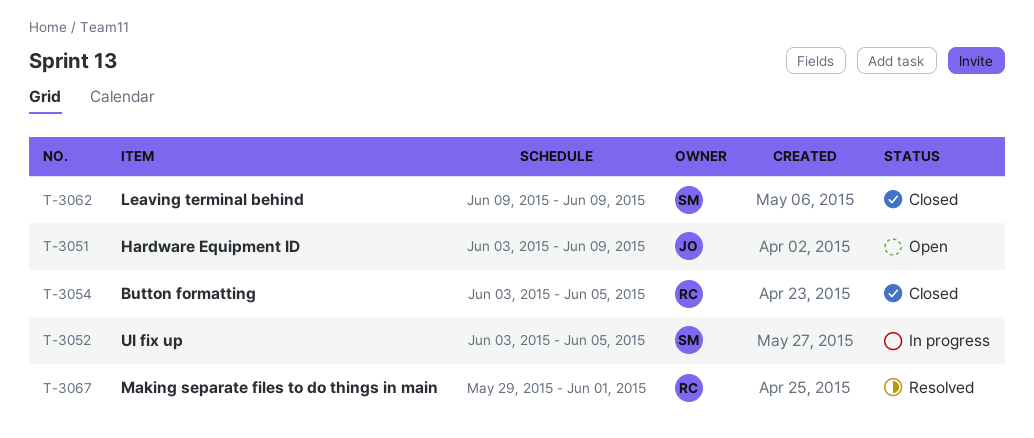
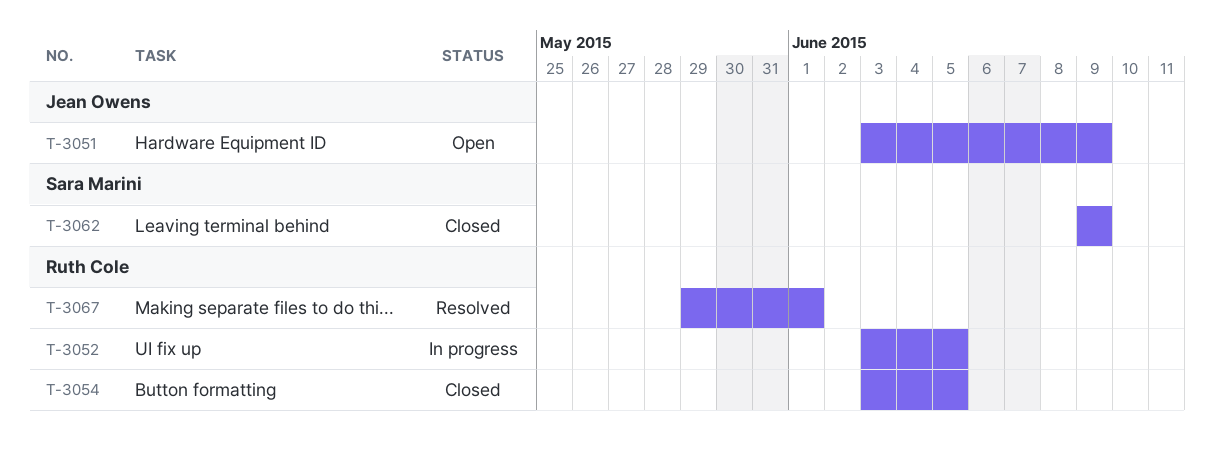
T-3052, owner: Sara Marini -> Ruth Cole

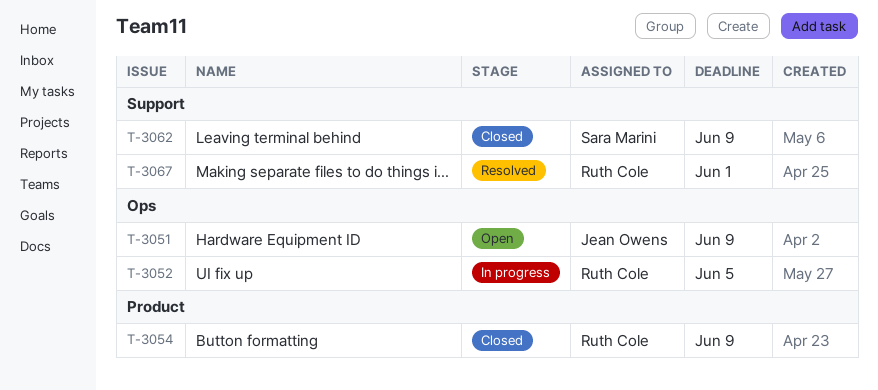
T-3054, due: Jun 5 -> Jun 9

